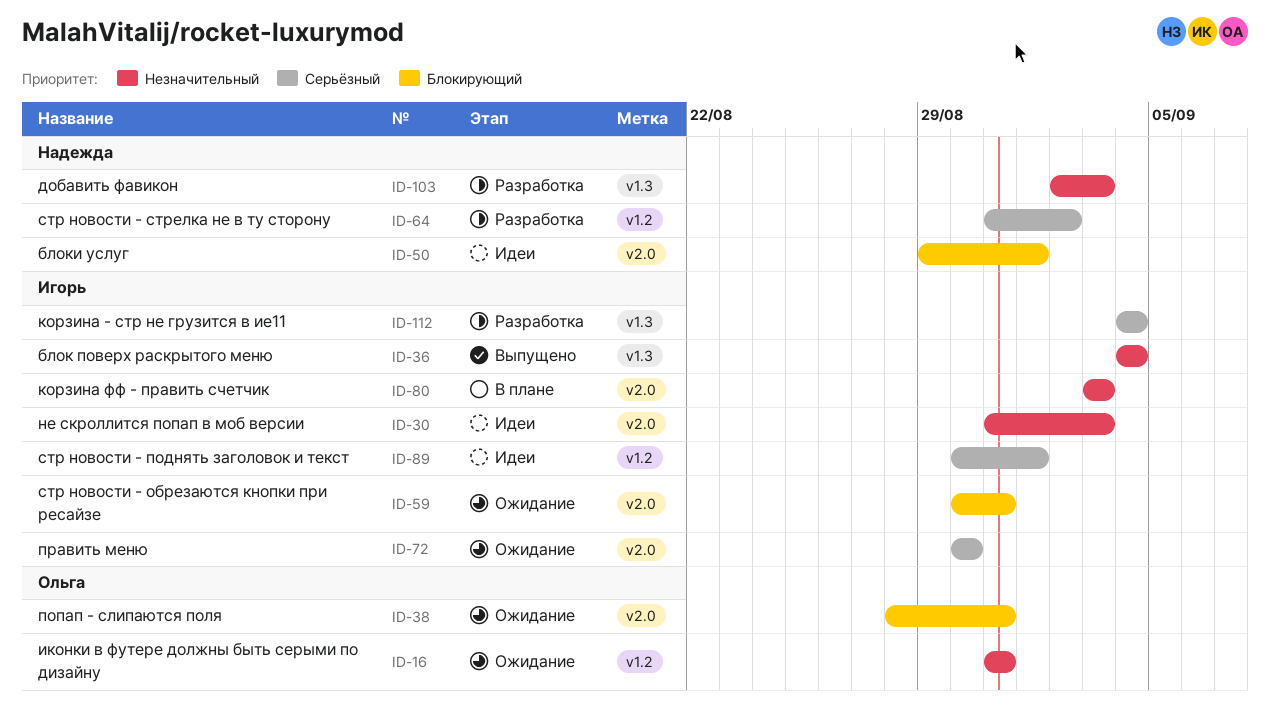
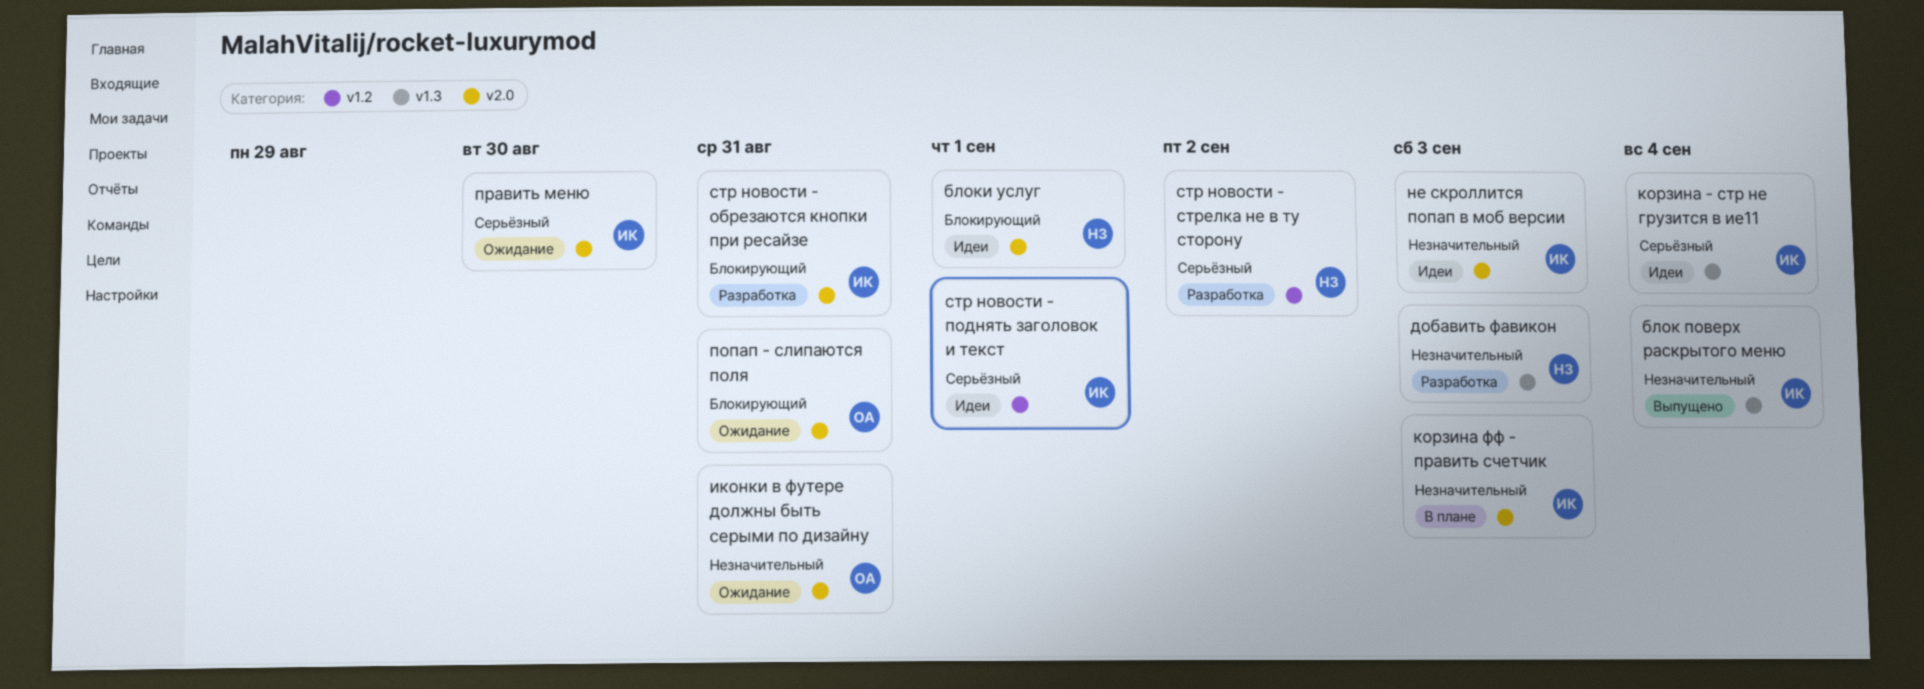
иконки в футере должны быть серыми по дизайну, label: v1.2 -> v2.0
корзина - стр не грузится в ие11, status: Разработка -> Идеи
стр новости - обрезаются кнопки при ресайзе, status: Ожидание -> Разработка

